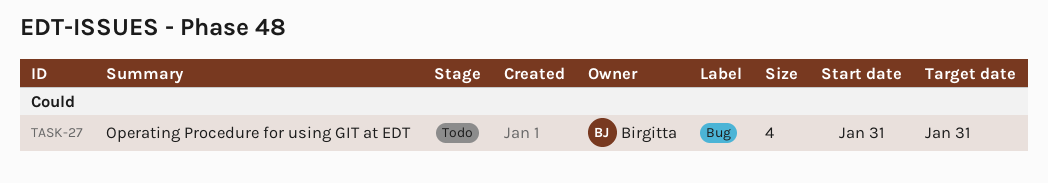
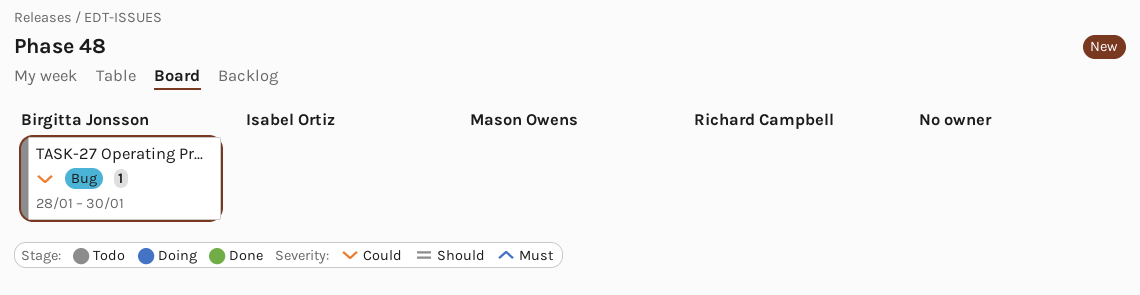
TASK-27, estimate: 4 -> 1
TASK-27, start: Jan 31 -> Jan 28
TASK-27, due: Jan 31 -> Jan 30

